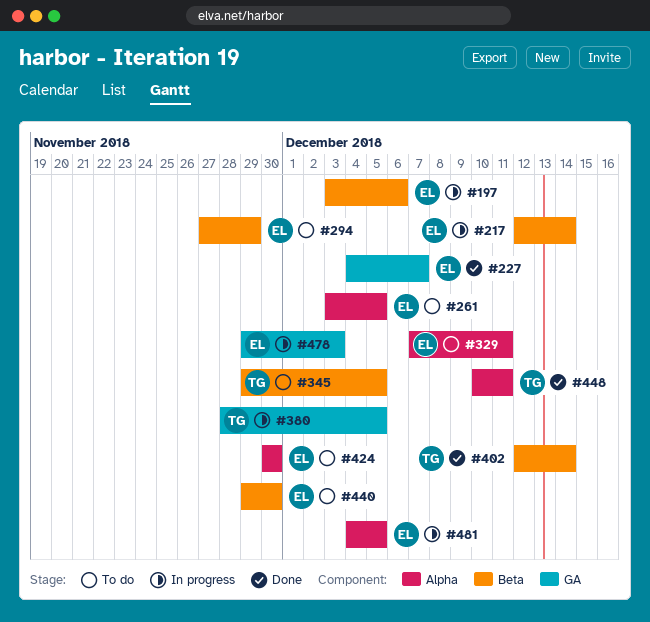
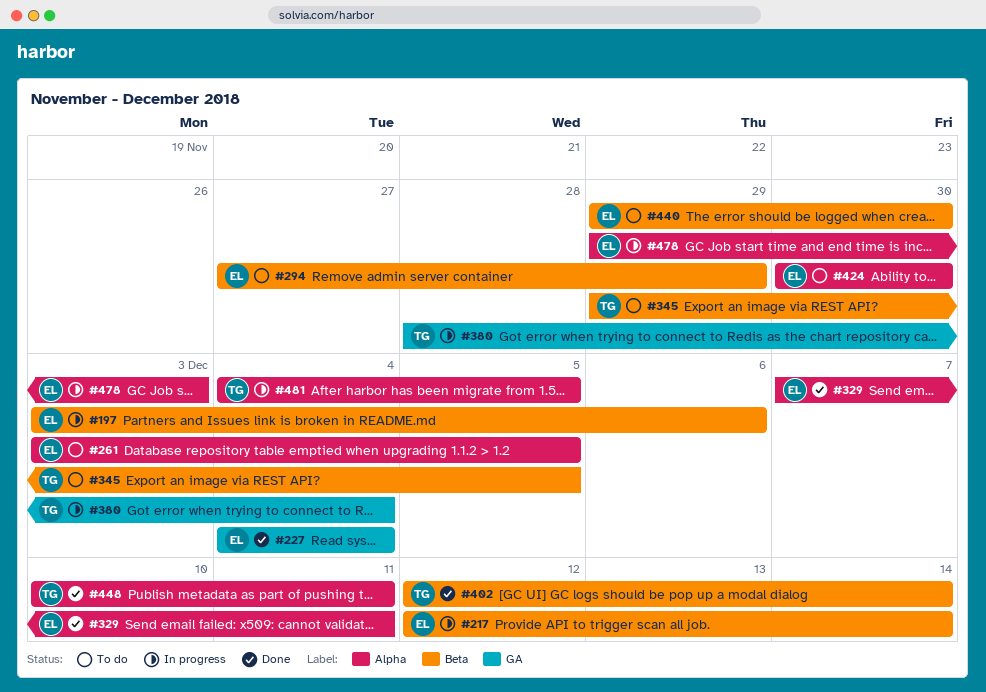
#227, due: Dec 7 -> Dec 4
#329, status: To do -> Done
#380, due: Dec 5 -> Dec 4
#478, label: GA -> Alpha
#481, owner: EL -> TG

